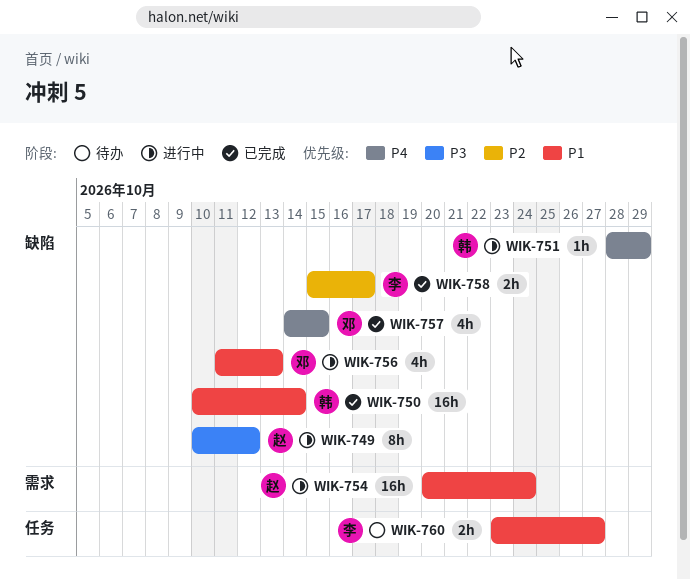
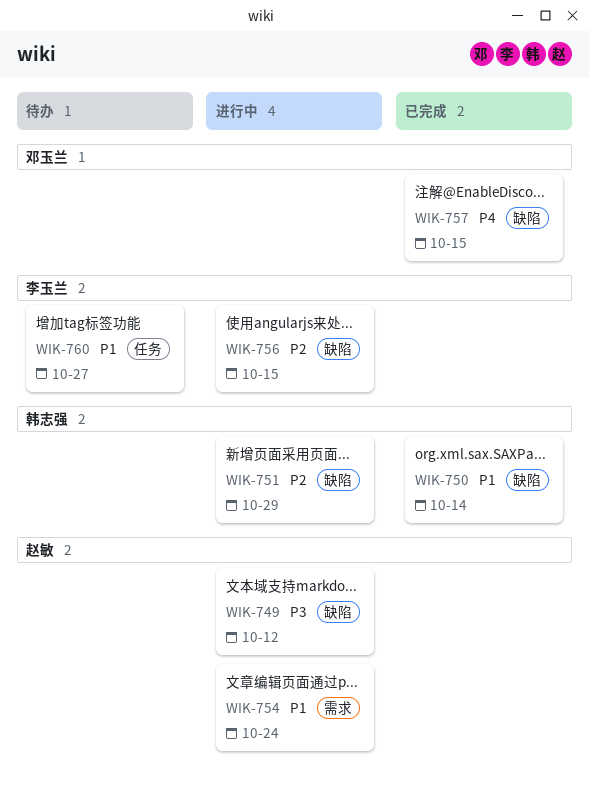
WIK-751, priority: P4 -> P2
WIK-756, owner: 邓玉兰 -> 李玉兰
WIK-756, priority: P1 -> P2
WIK-756, due: Oct 13 -> Oct 15
WIK-758: present -> none

